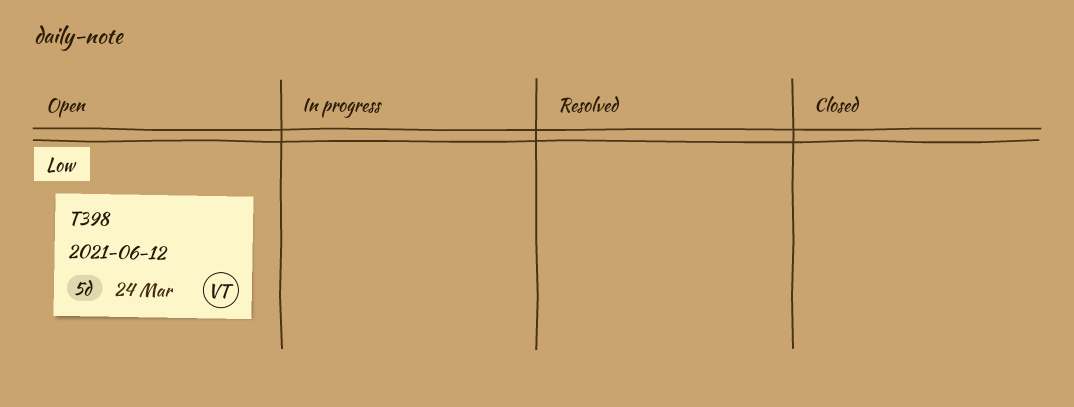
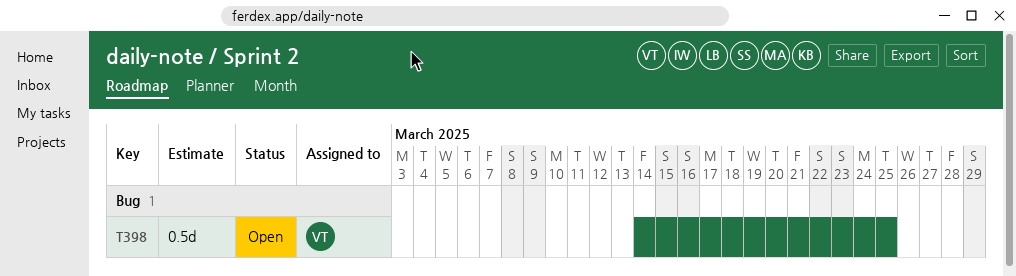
T398, estimate: 5d -> 0.5d
T398, due: Mar 24 -> Mar 25

